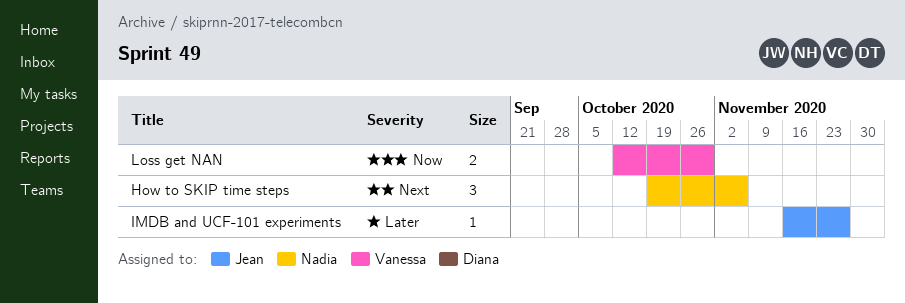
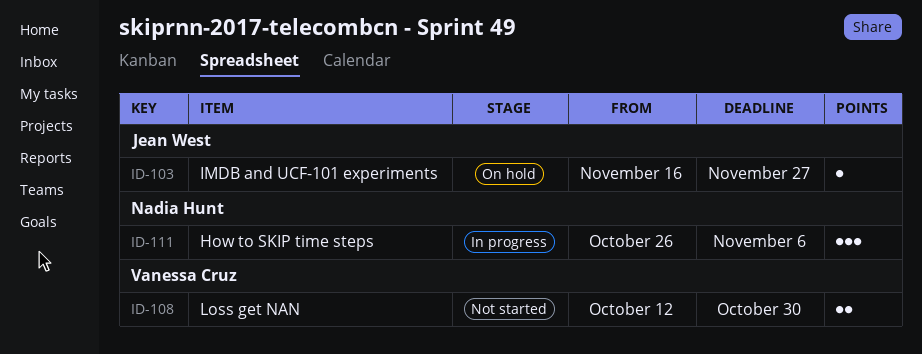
How to SKIP time steps, start: Oct 19 -> Oct 26

